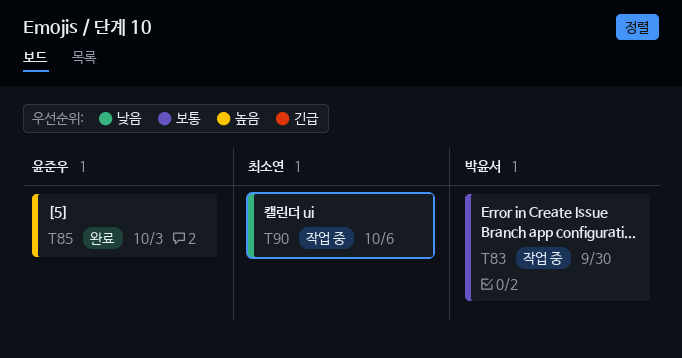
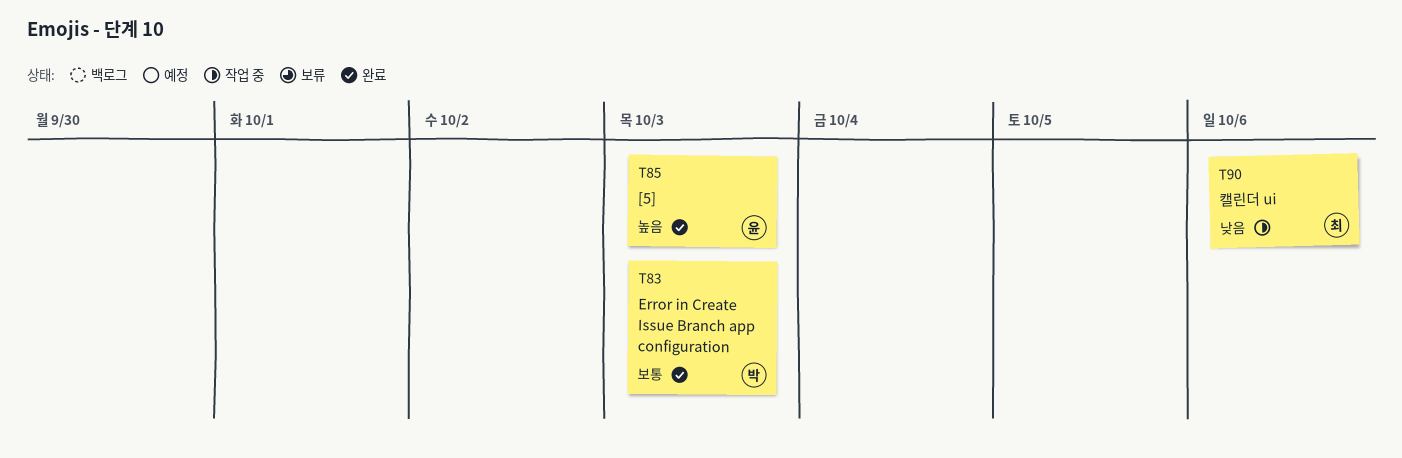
T83, status: 작업 중 -> 완료
T83, due: Sep 30 -> Oct 3

